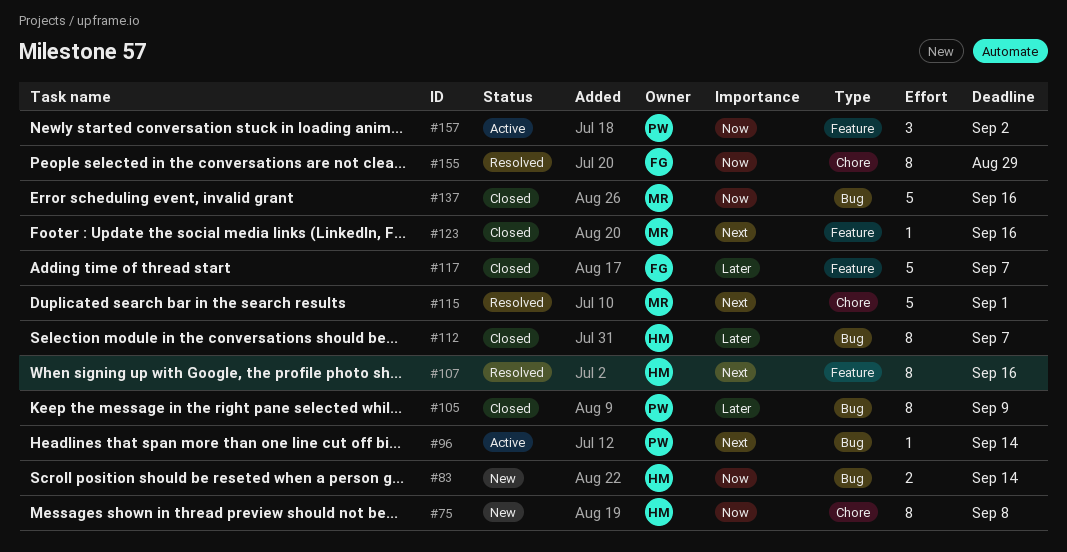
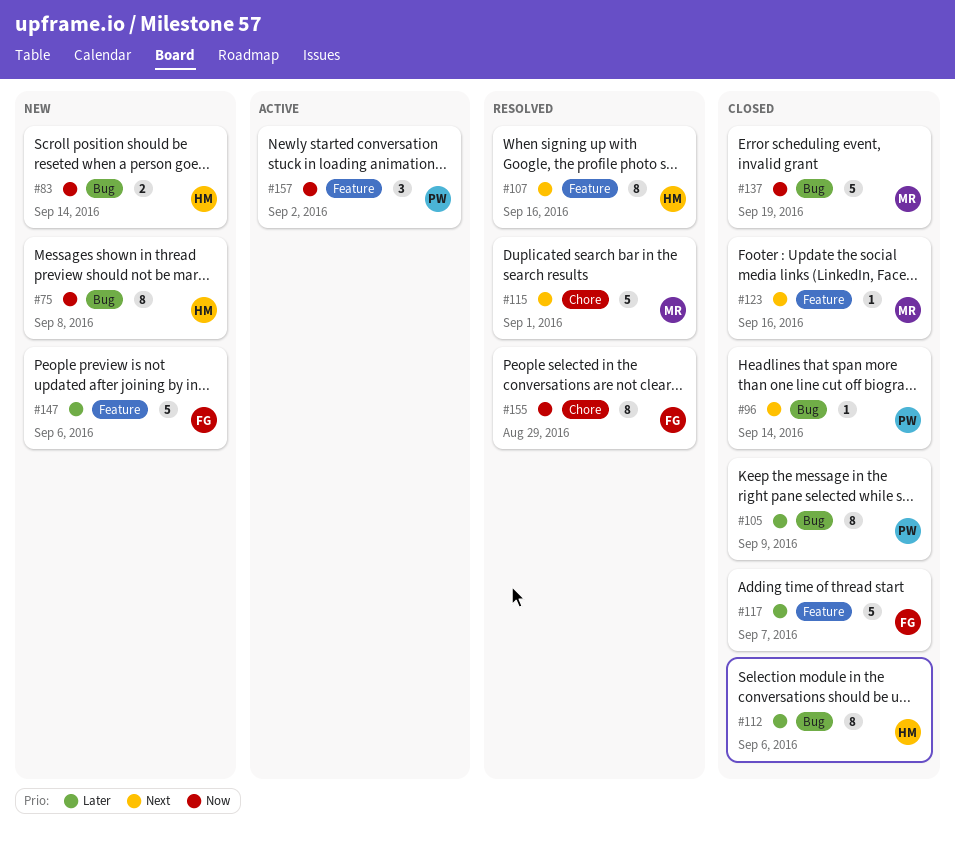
#75, label: Chore -> Bug
#96, status: Active -> Closed
#112, due: Sep 7 -> Sep 6
#137, due: Sep 16 -> Sep 19
#147: none -> present

